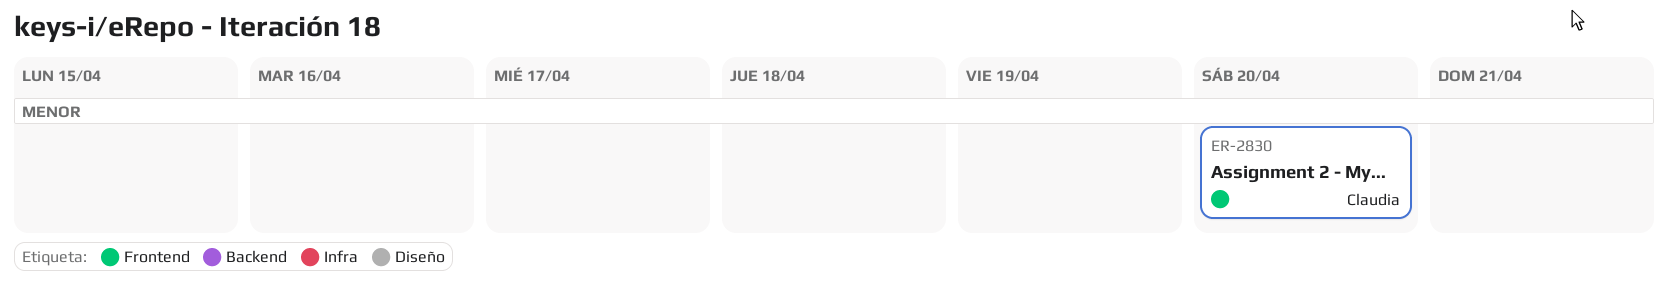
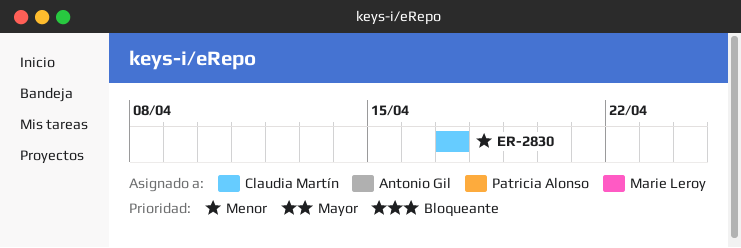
ER-2830, due: Apr 20 -> Apr 17

